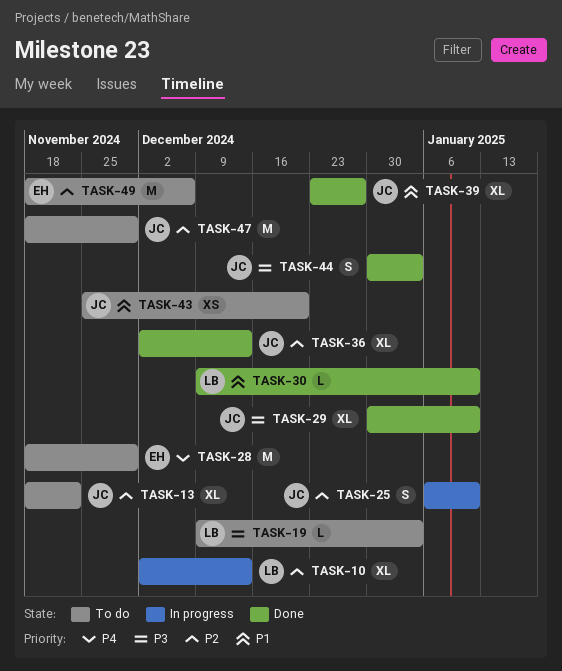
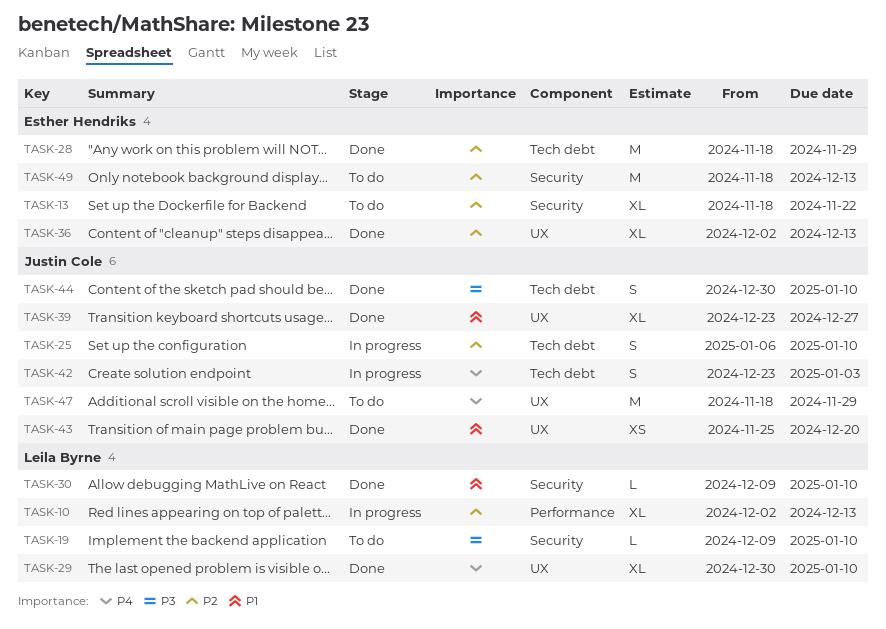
TASK-13, owner: Justin Cole -> Esther Hendriks
TASK-19, due: Jan 3 -> Jan 10
TASK-28, status: To do -> Done
TASK-28, priority: P4 -> P2
TASK-29, owner: Justin Cole -> Leila Byrne
TASK-29, priority: P3 -> P4
TASK-36, owner: Justin Cole -> Esther Hendriks
TASK-42: none -> present
TASK-43, status: To do -> Done
TASK-44, due: Jan 3 -> Jan 10
TASK-47, priority: P2 -> P4
TASK-49, due: Dec 6 -> Dec 13

